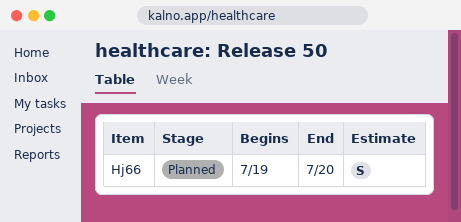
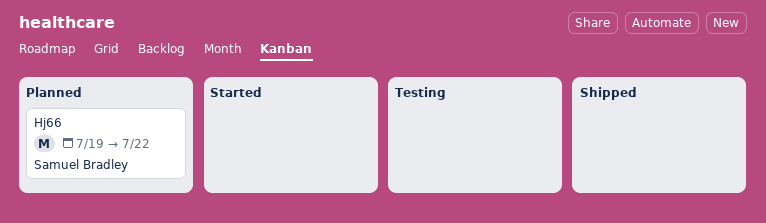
Hj66, estimate: S -> M
Hj66, due: Jul 20 -> Jul 22

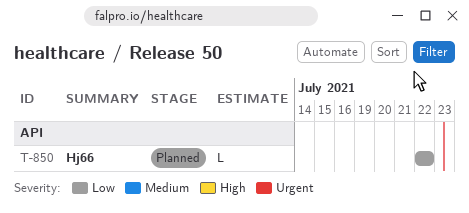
Hj66, estimate: M -> L
Hj66, start: Jul 19 -> Jul 22

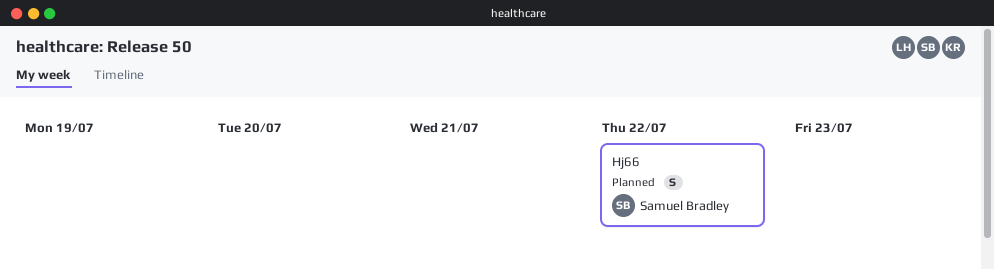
Hj66, estimate: L -> S

